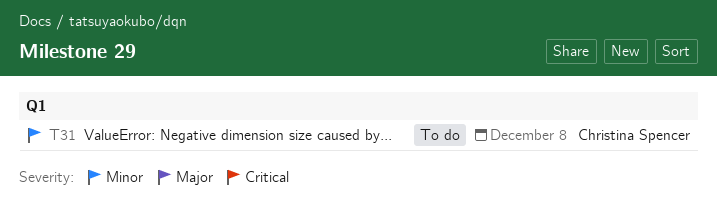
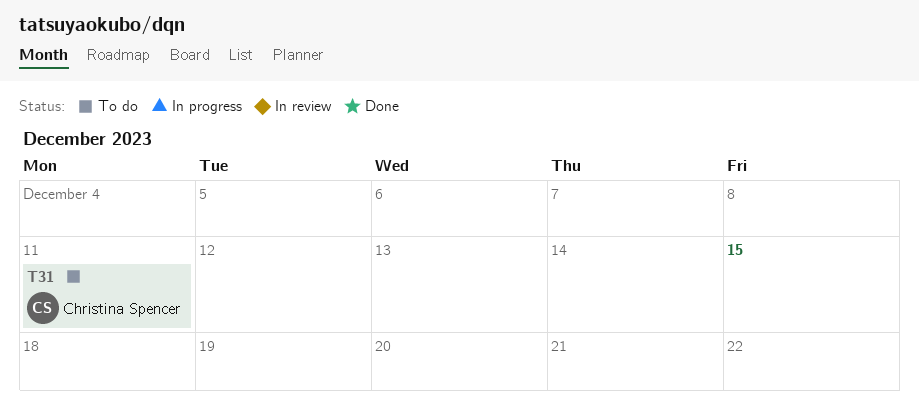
T31, due: Dec 8 -> Dec 11

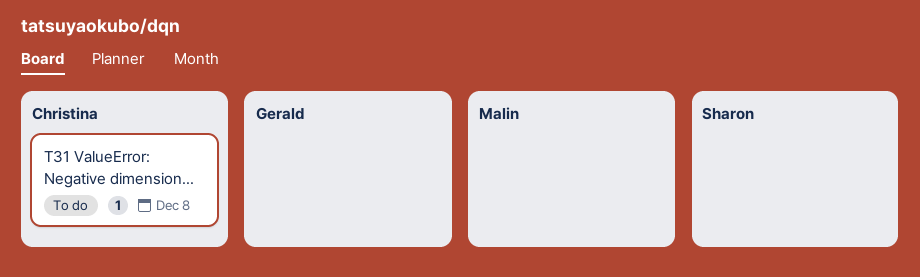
T31, due: Dec 11 -> Dec 8

